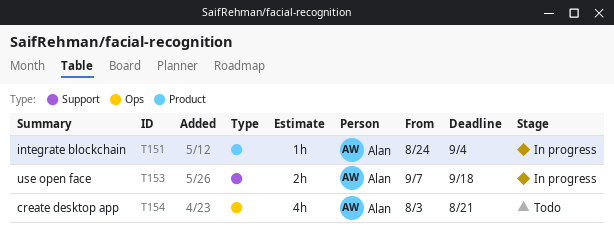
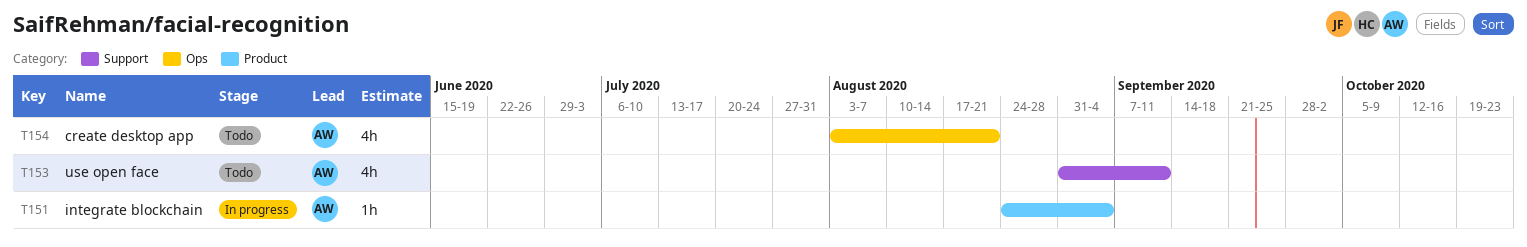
T153, status: In progress -> Todo
T153, estimate: 2h -> 4h
T153, start: Sep 7 -> Aug 31
T153, due: Sep 18 -> Sep 11

